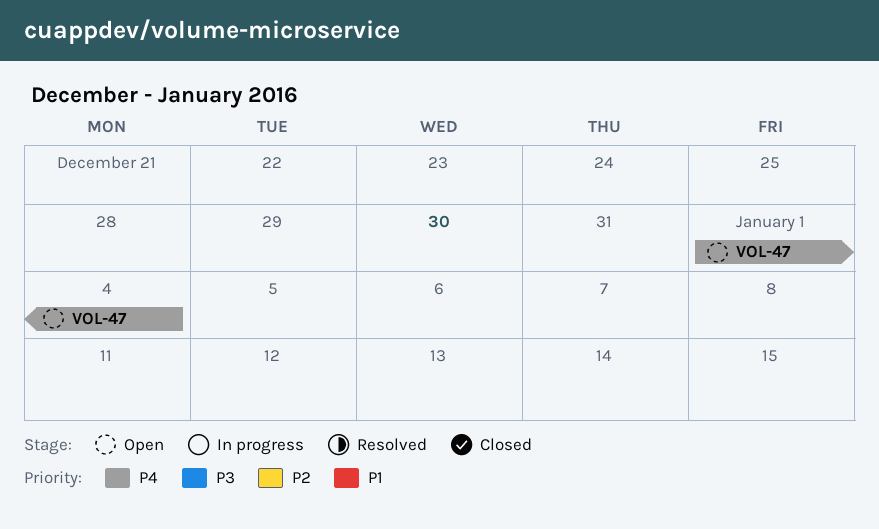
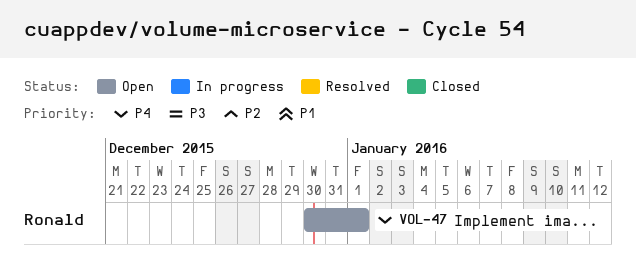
VOL-47, start: Jan 1 -> Dec 30
VOL-47, due: Jan 4 -> Jan 1

